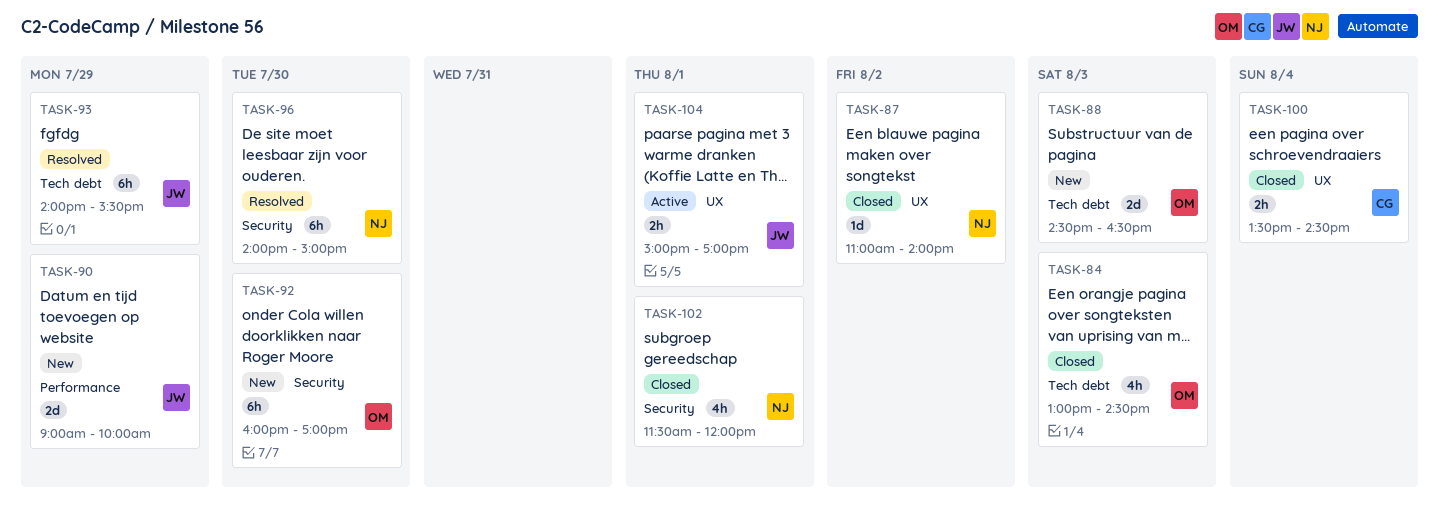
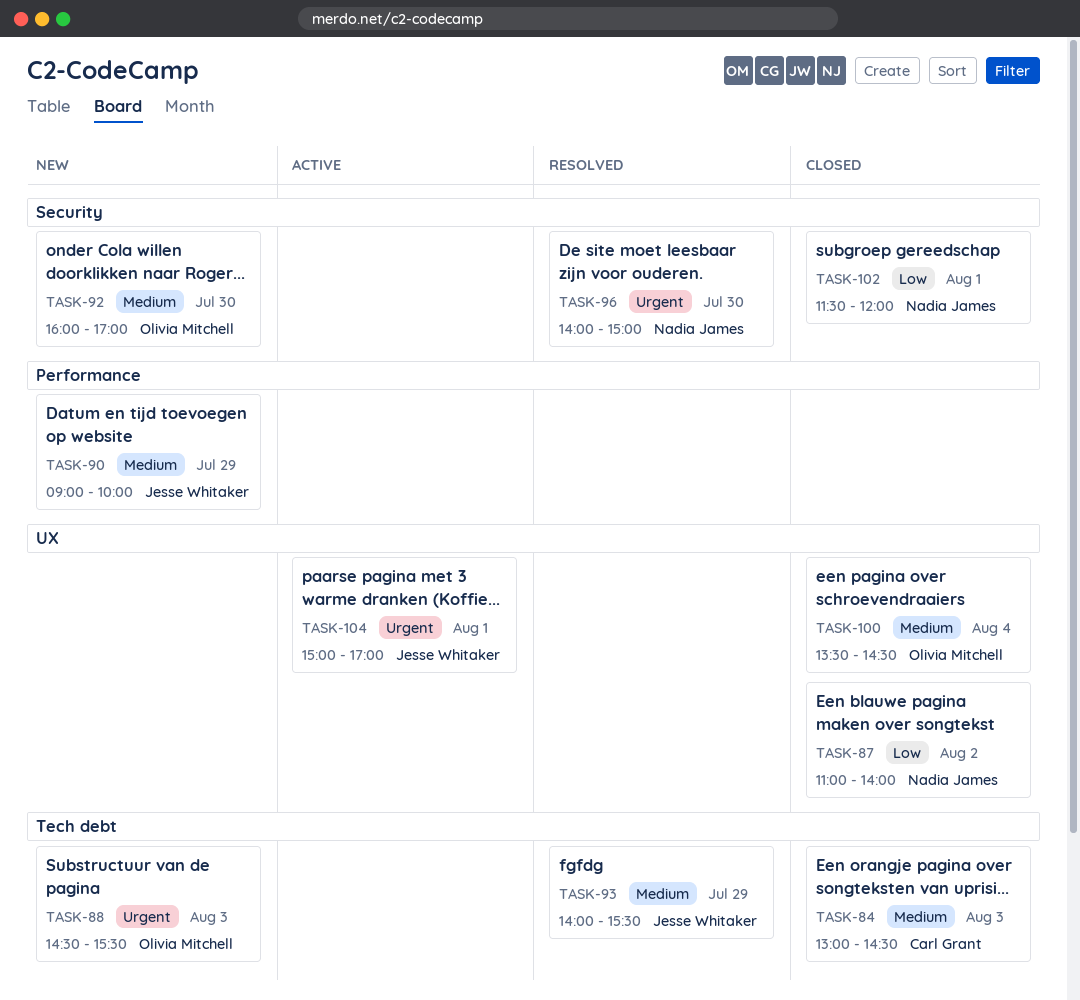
TASK-84, owner: Olivia Mitchell -> Carl Grant
TASK-88, ends: 16:30 -> 15:30
TASK-100, owner: Carl Grant -> Olivia Mitchell

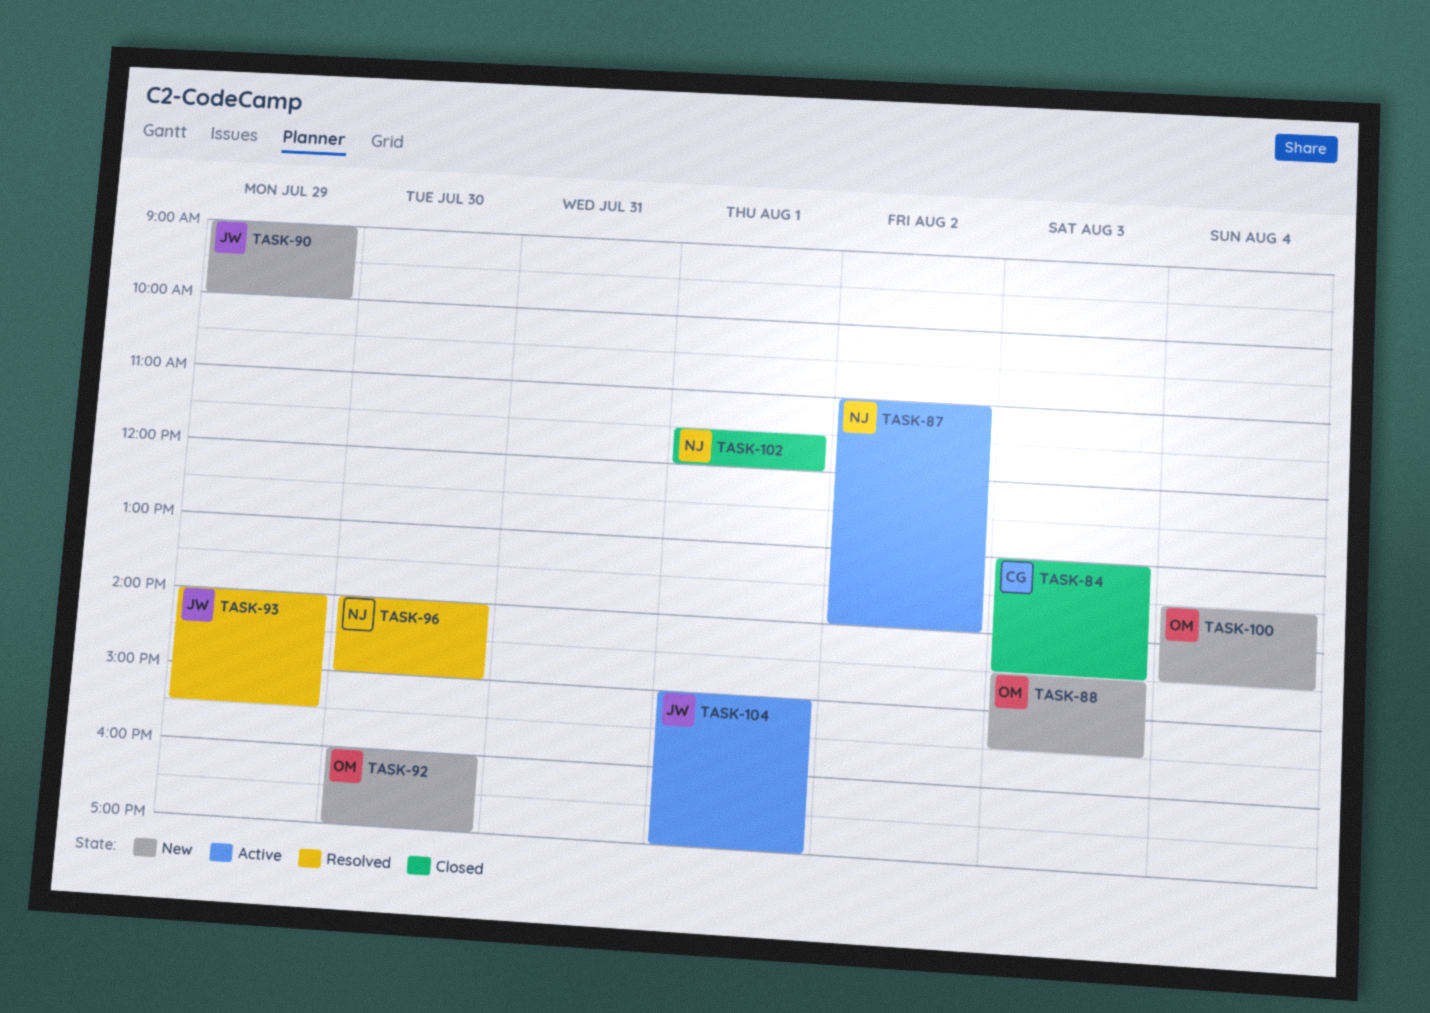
TASK-87, status: Closed -> Active
TASK-100, status: Closed -> New

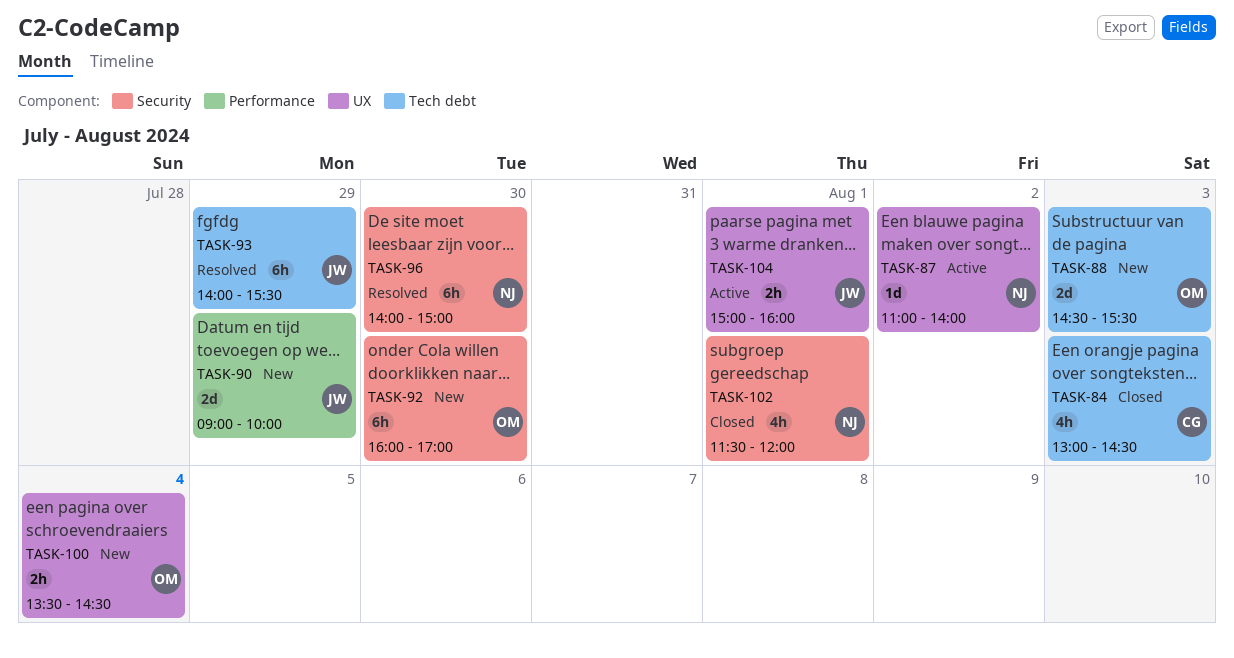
TASK-104, ends: 17:00 -> 16:00

